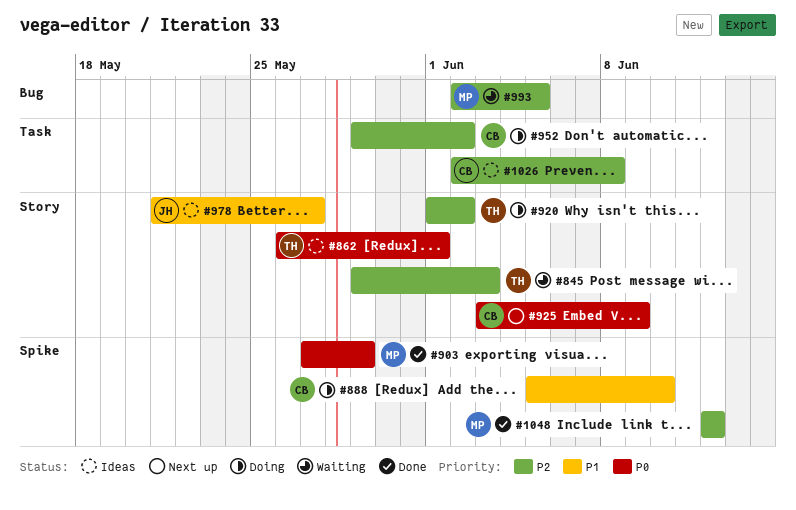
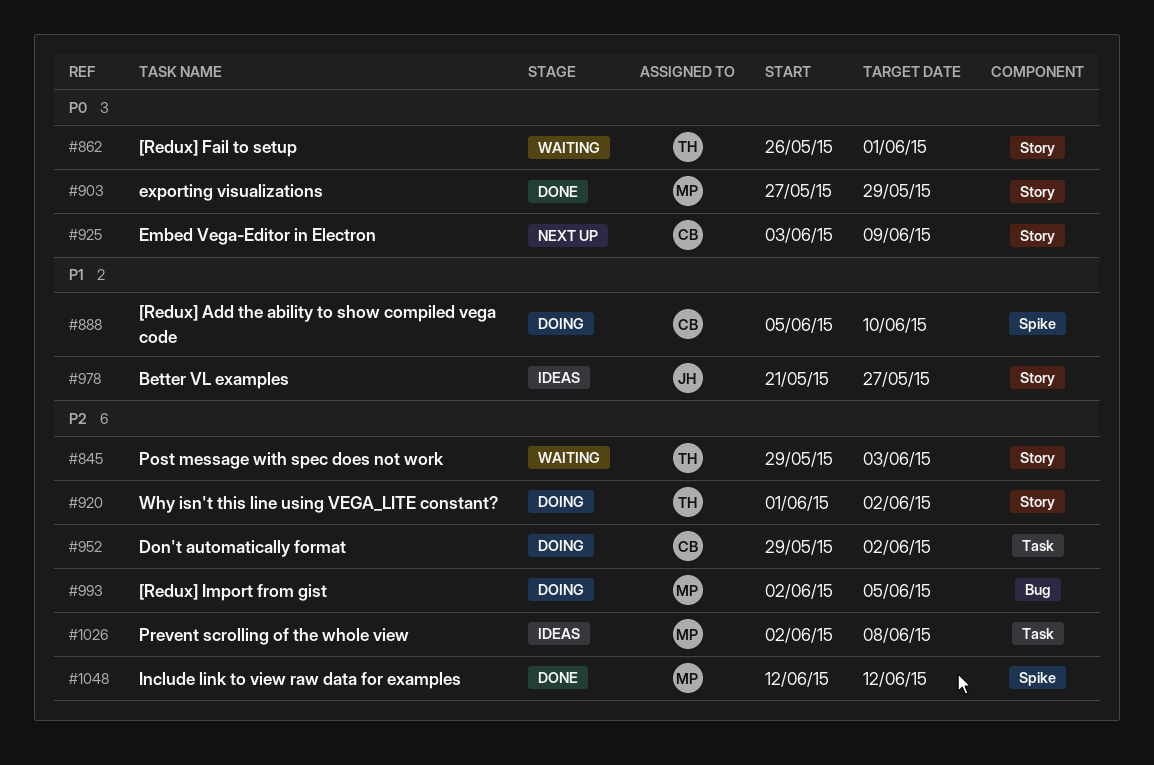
#862, status: Ideas -> Waiting
#903, label: Spike -> Story
#993, status: Waiting -> Doing
#1026, owner: CB -> MP

